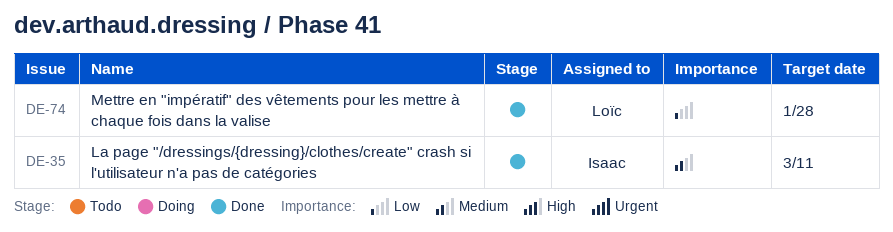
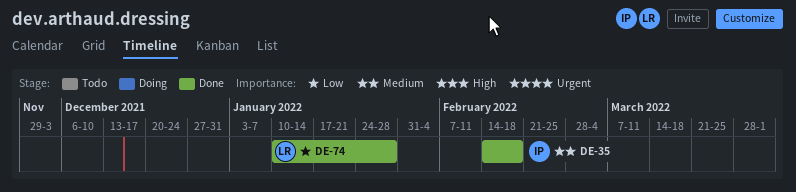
DE-35, due: Mar 11 -> Feb 18

